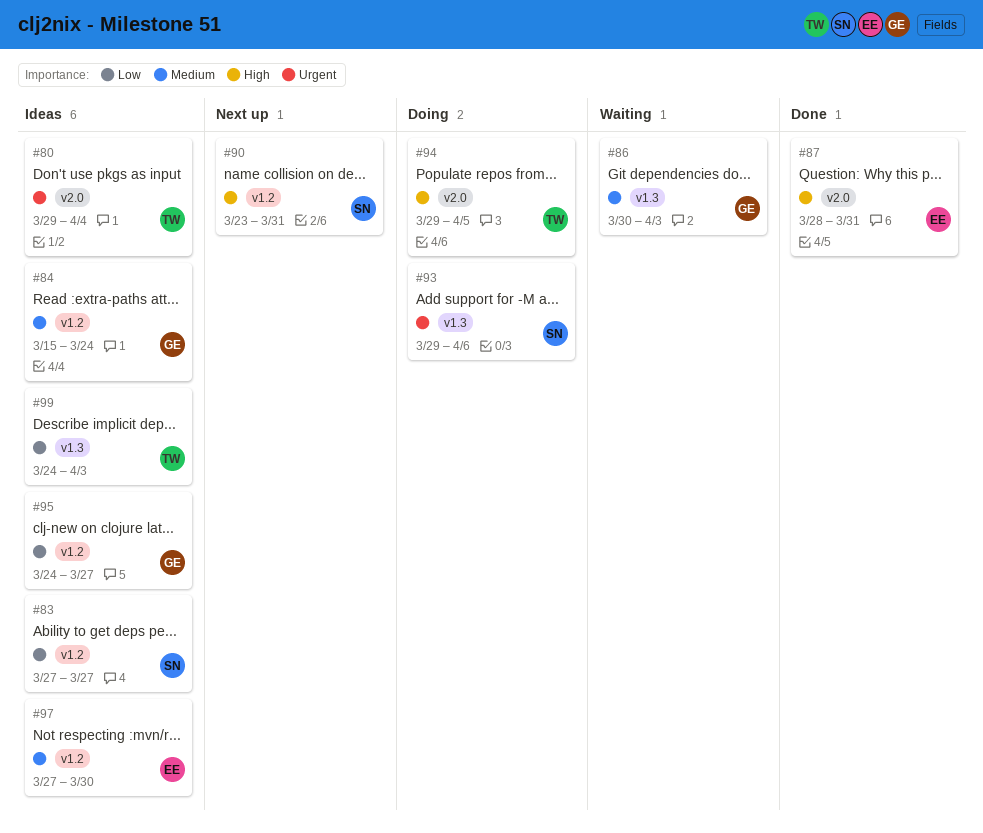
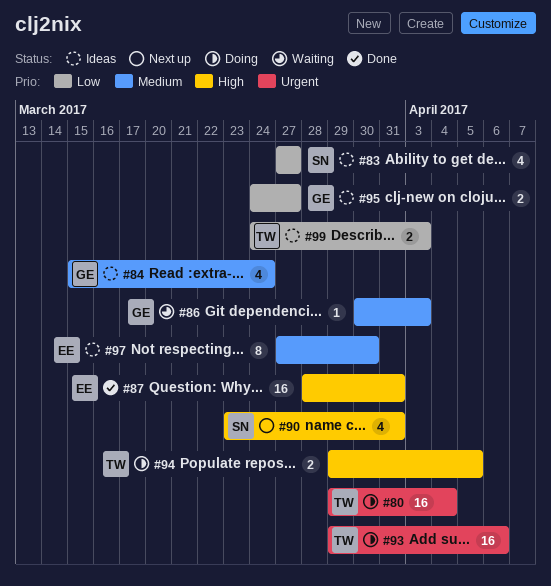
#80, status: Ideas -> Doing
#93, owner: SN -> TW

